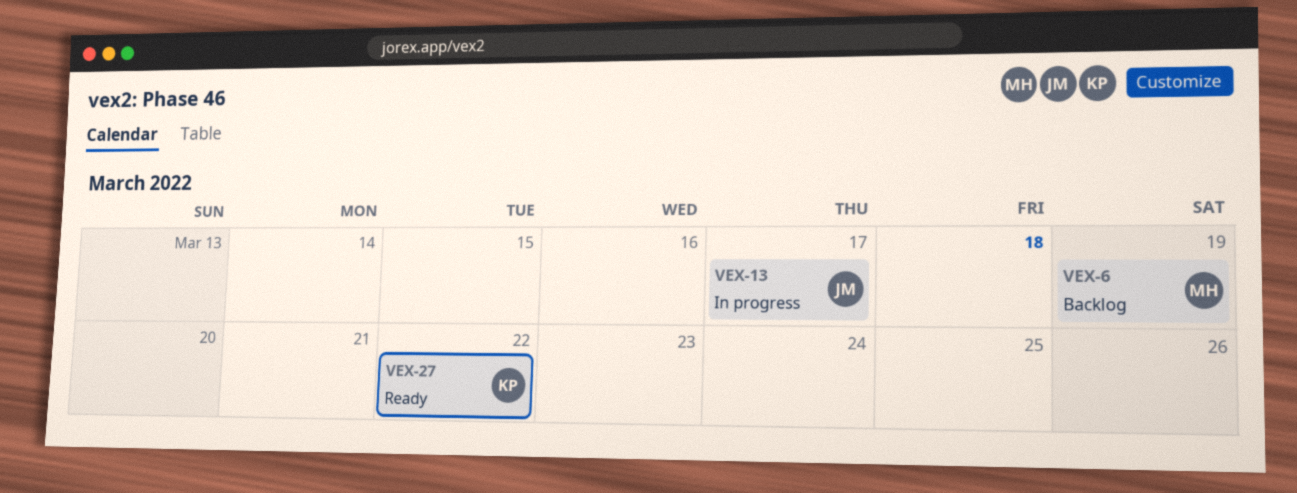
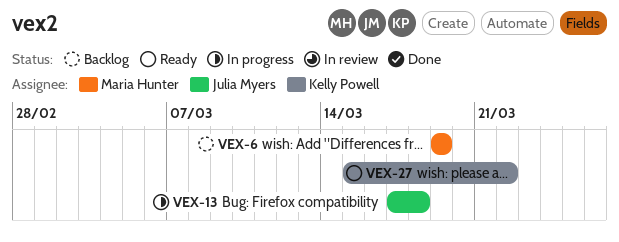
VEX-13, due: Mar 17 -> Mar 18

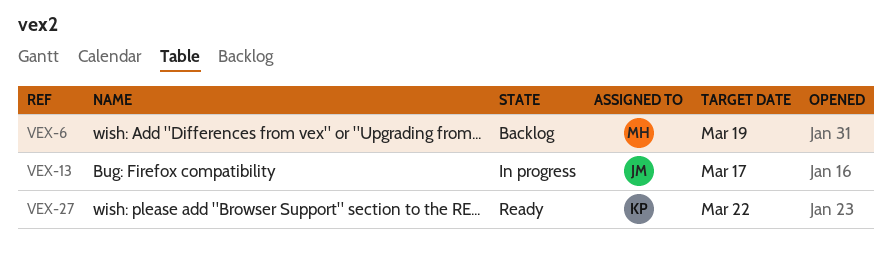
VEX-13, due: Mar 18 -> Mar 17

